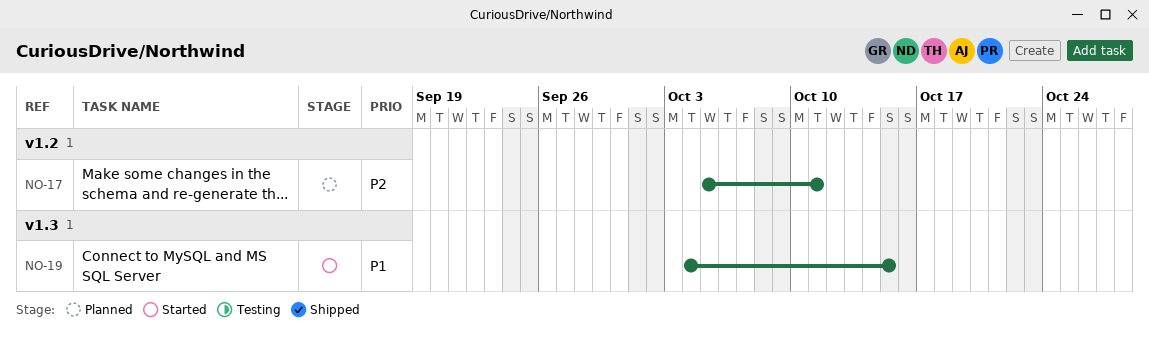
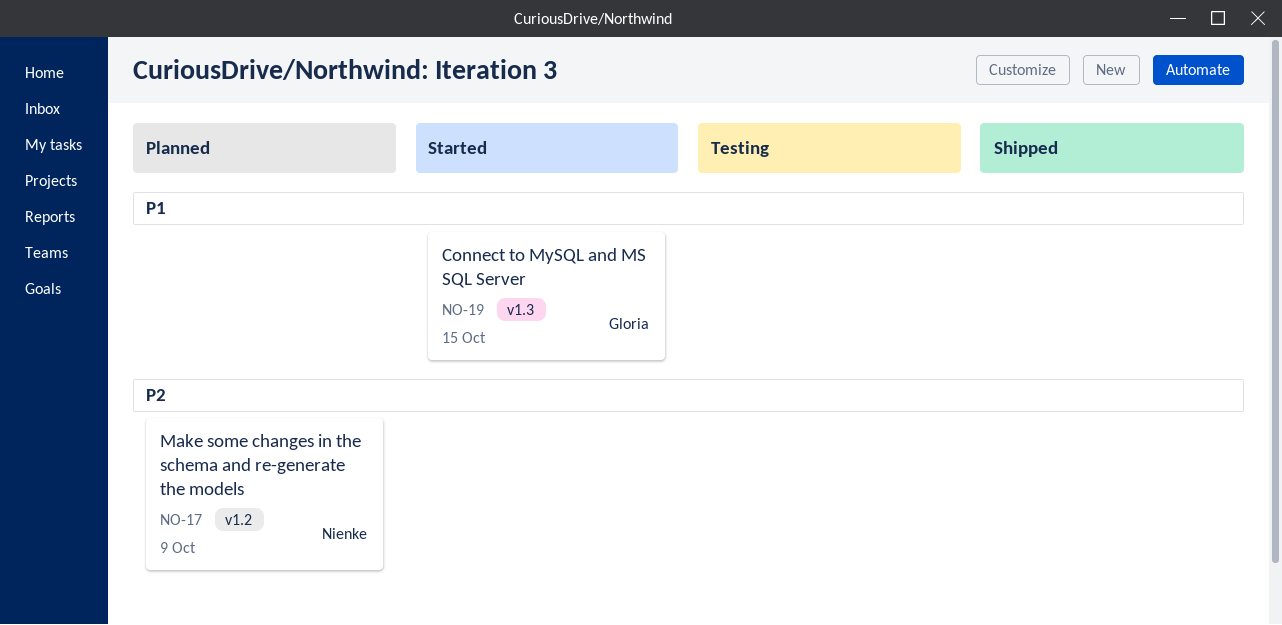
NO-17, due: Oct 11 -> Oct 9

